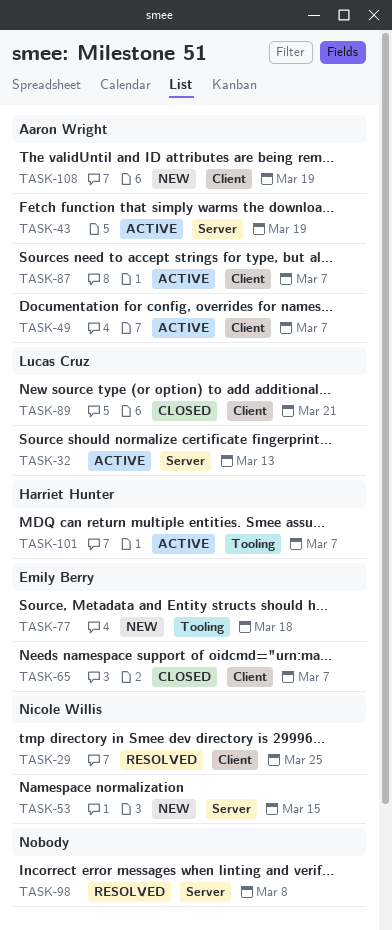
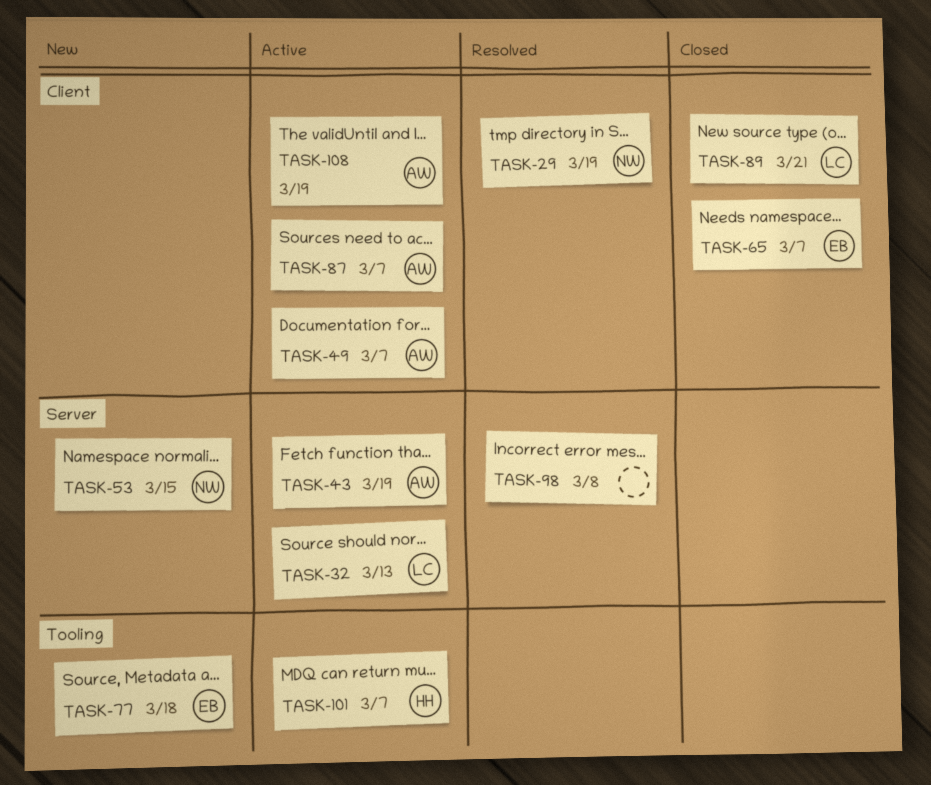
TASK-29, due: Mar 25 -> Mar 19
TASK-108, status: New -> Active

